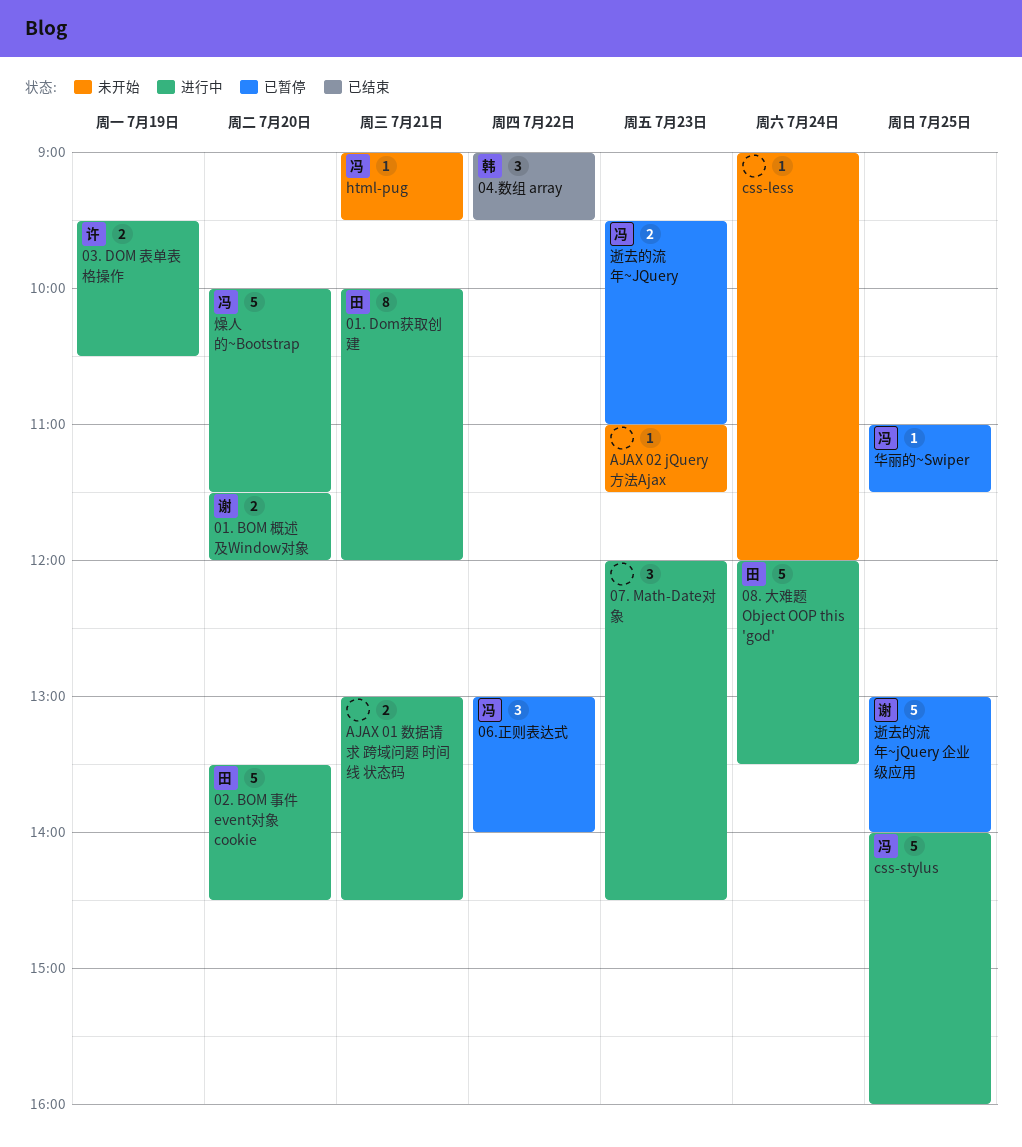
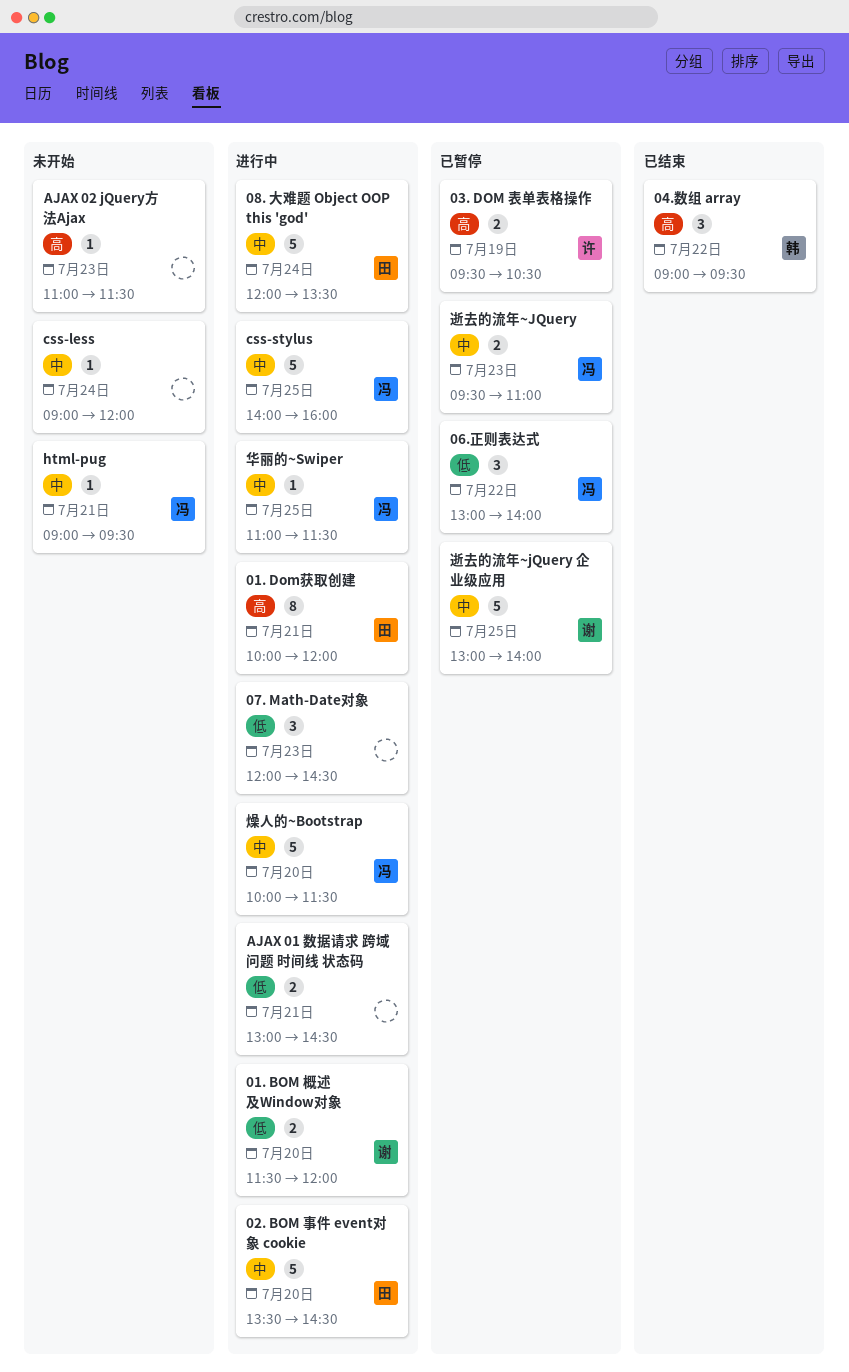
03. DOM 表单表格操作, status: 进行中 -> 已暂停
华丽的~Swiper, status: 已暂停 -> 进行中

